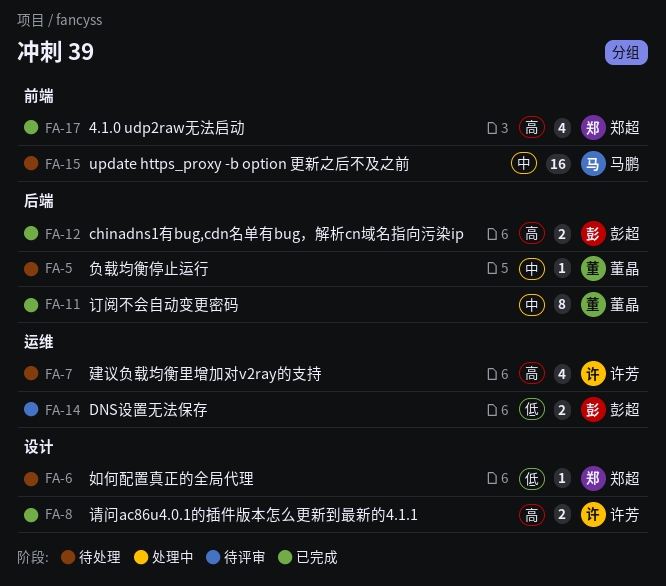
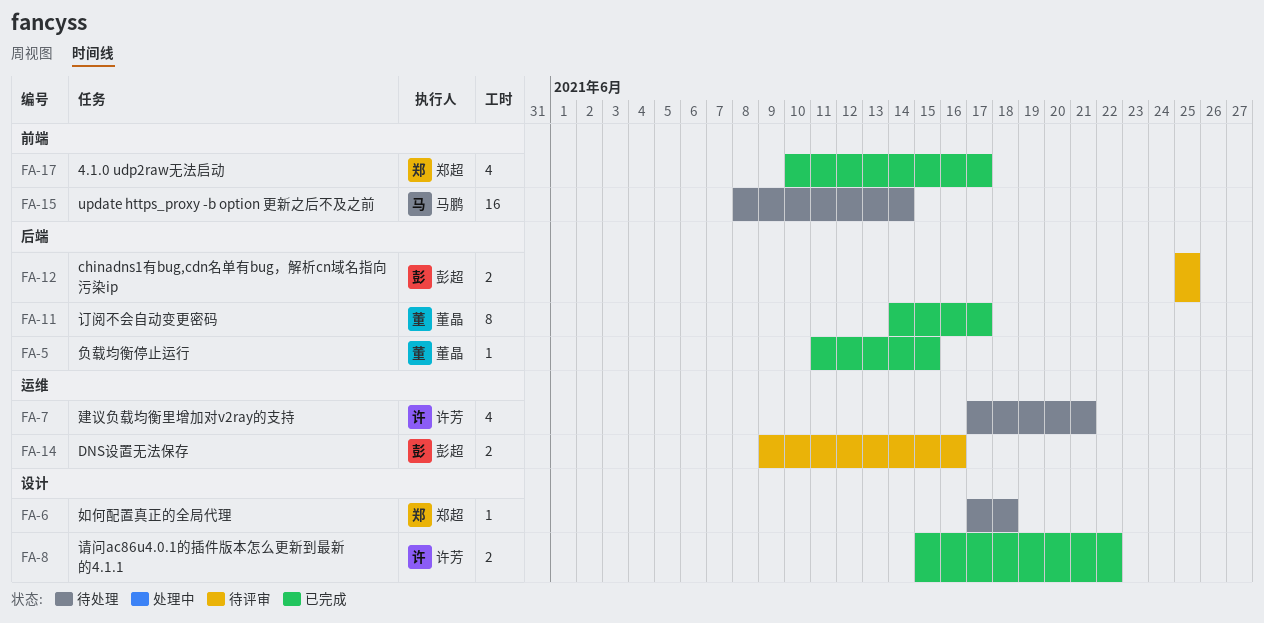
FA-5, status: 待处理 -> 已完成
FA-12, status: 已完成 -> 待评审

